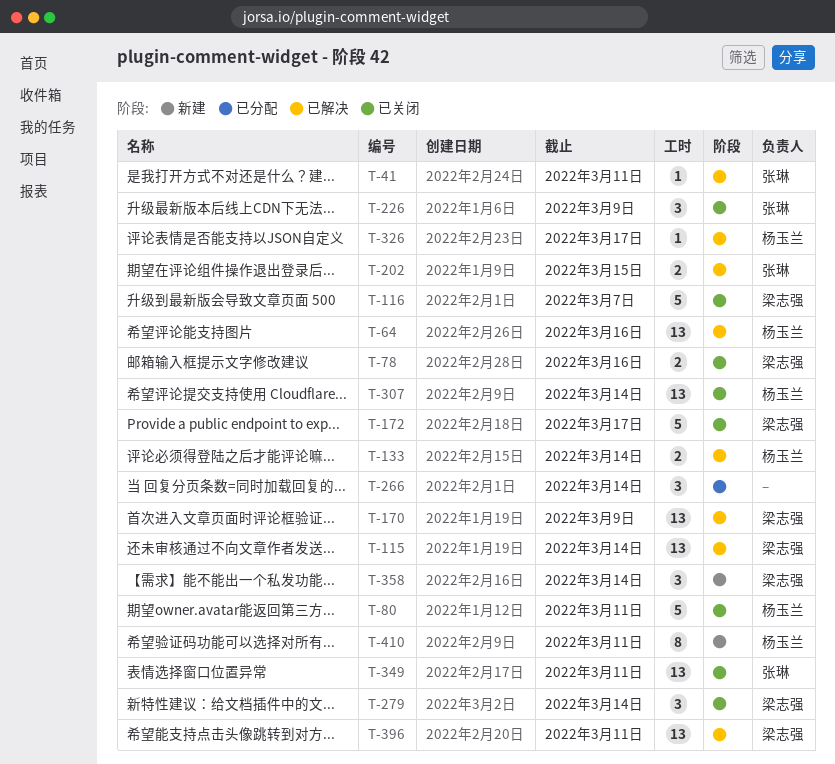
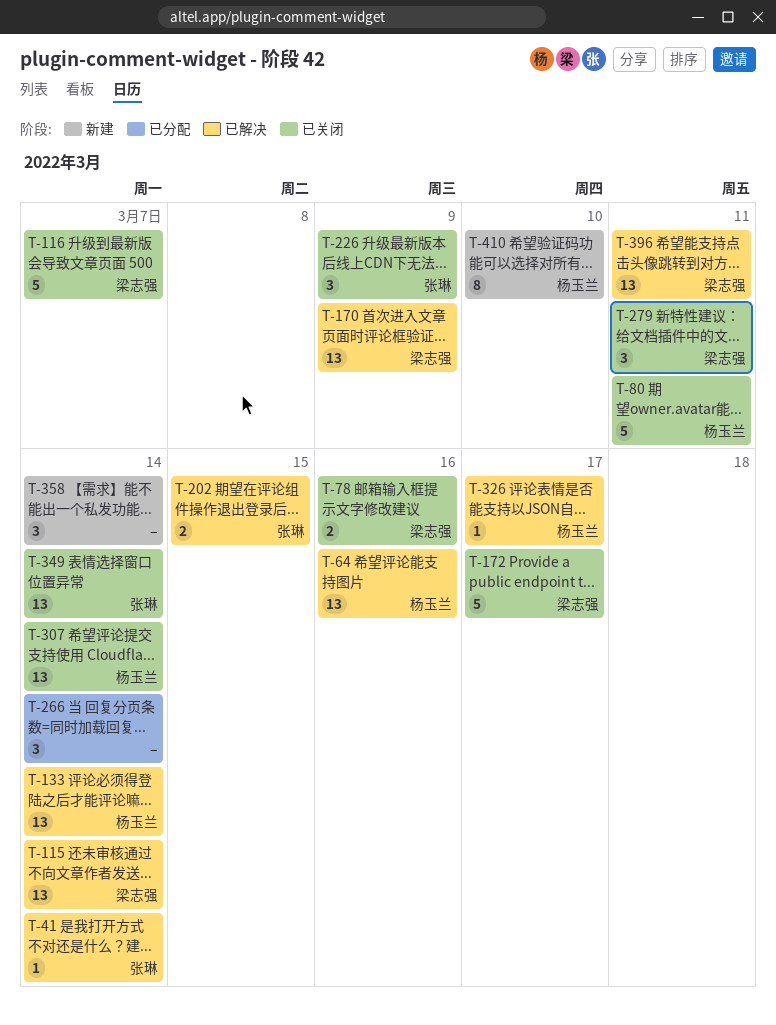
T-41, due: Mar 11 -> Mar 14
T-133, estimate: 2 -> 13
T-279, due: Mar 14 -> Mar 11
T-349, due: Mar 11 -> Mar 14
T-358, owner: 梁志强 -> none
T-410, due: Mar 11 -> Mar 10

